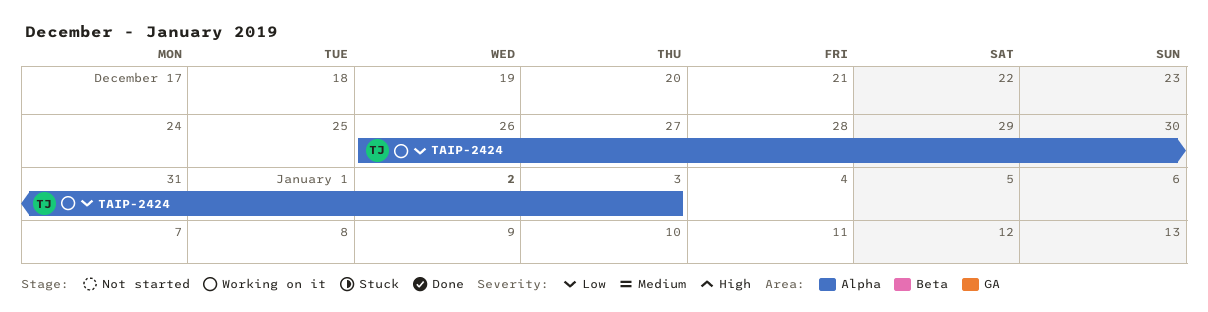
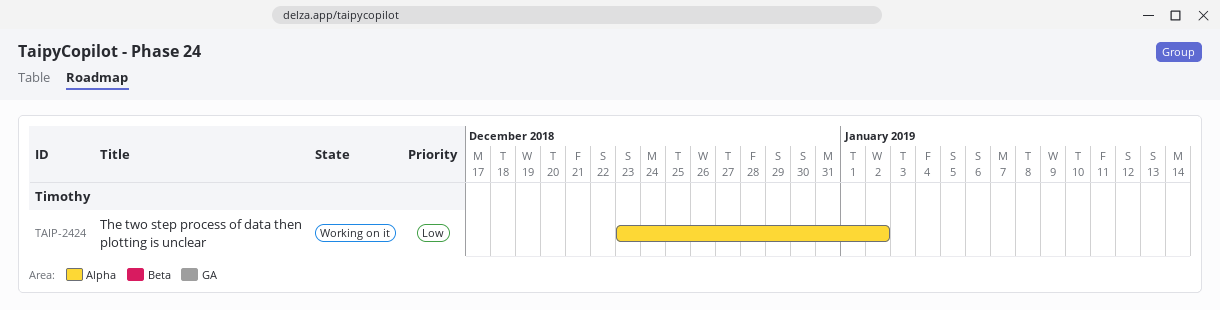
TAIP-2424, start: Dec 26 -> Dec 23
TAIP-2424, due: Jan 3 -> Jan 2

